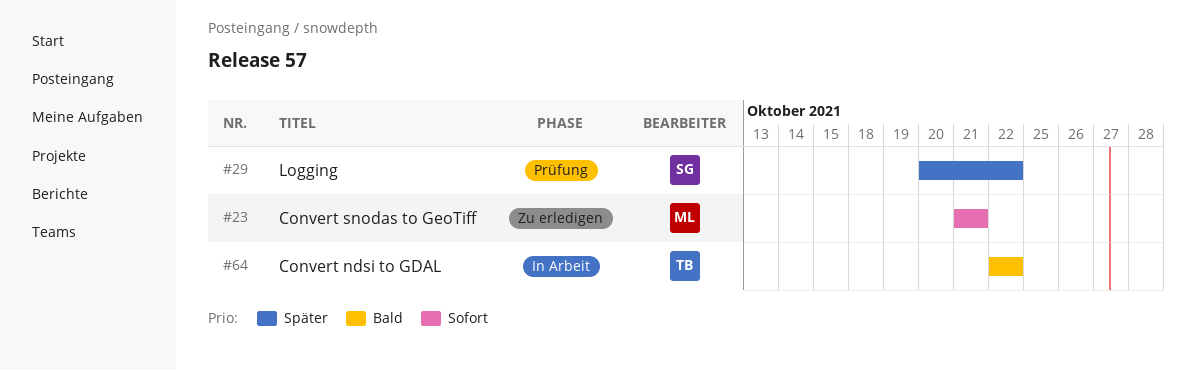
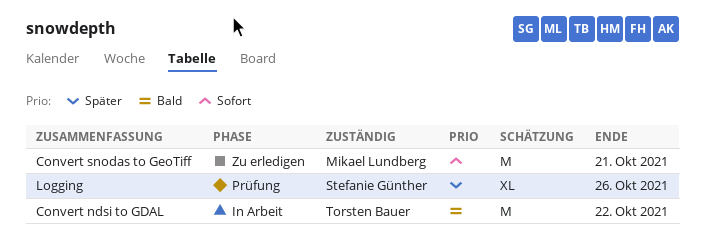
Logging, due: Oct 22 -> Oct 26

